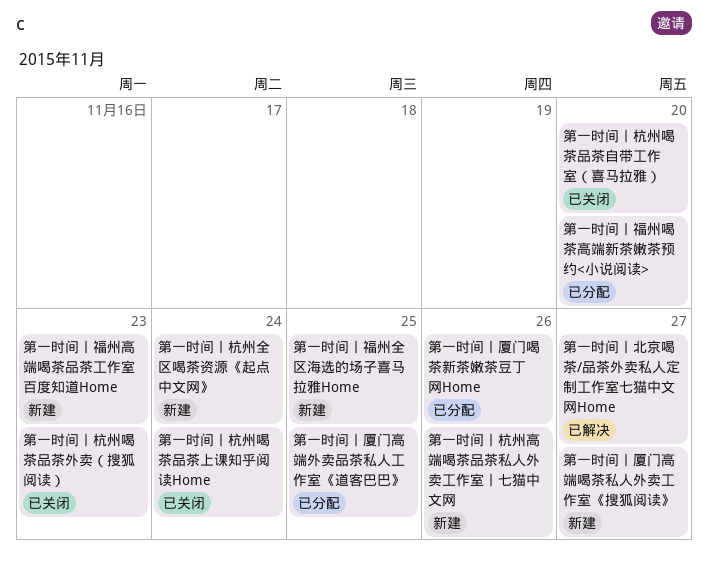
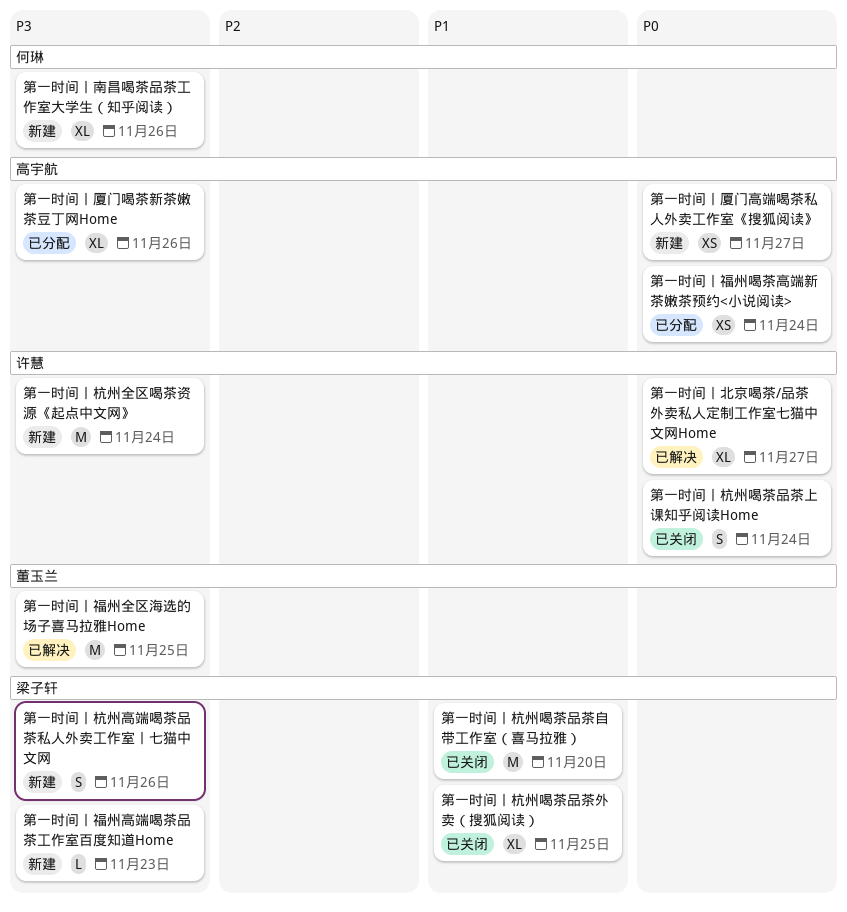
第一时间丨南昌喝茶品茶工作室大学生（知乎阅读）: none -> present
第一时间丨厦门高端外卖品茶私人工作室《道客巴巴》: present -> none
第一时间丨杭州喝茶品茶外卖（搜狐阅读）, due: Nov 23 -> Nov 25
第一时间丨福州全区海选的场子喜马拉雅Home, status: 新建 -> 已解决
第一时间丨福州喝茶高端新茶嫩茶预约<小说阅读>, due: Nov 20 -> Nov 24

